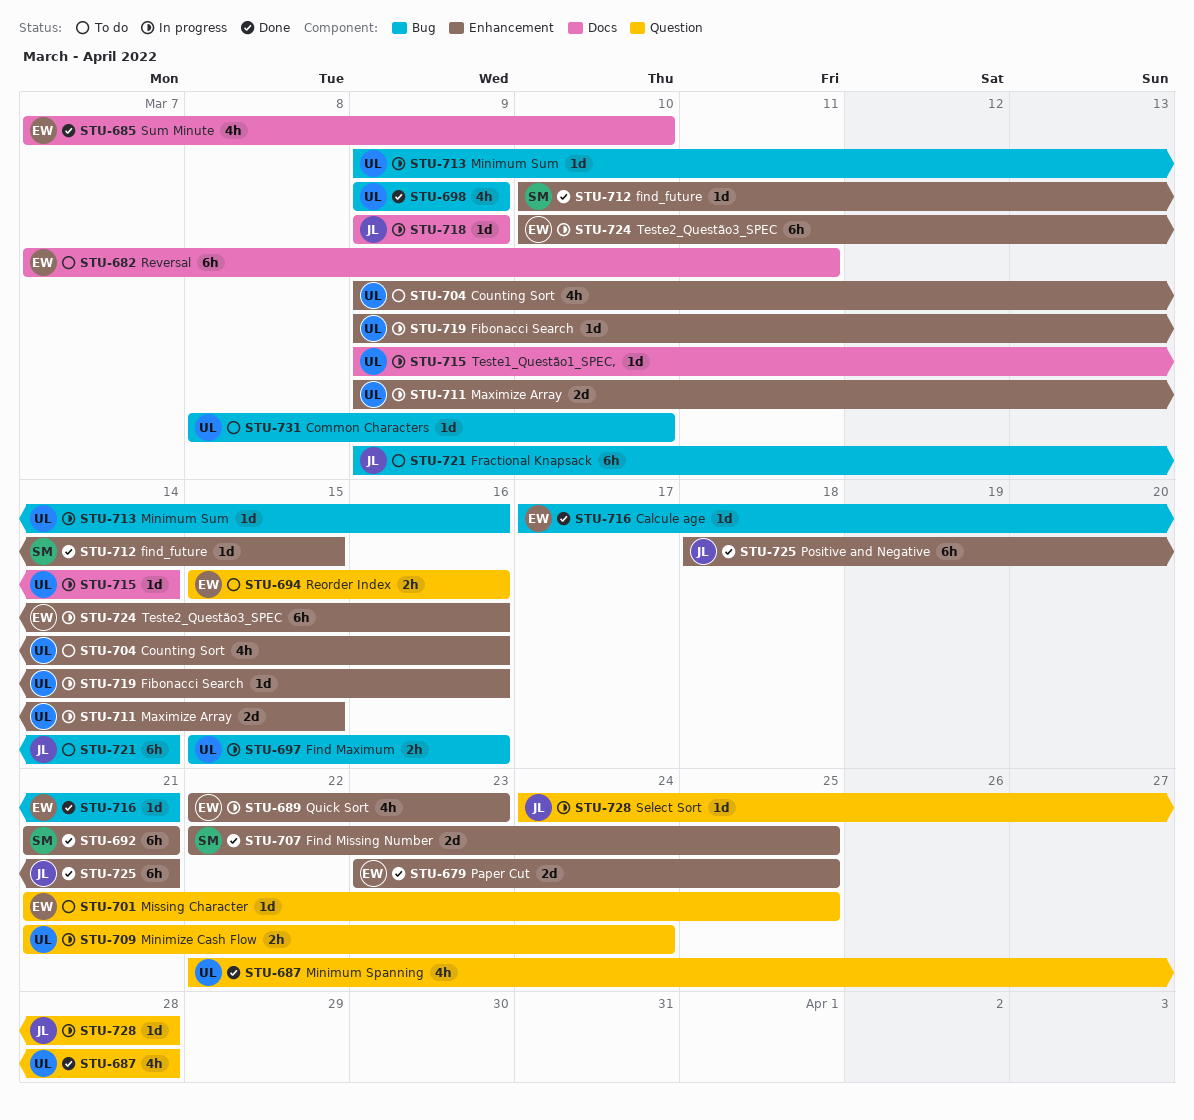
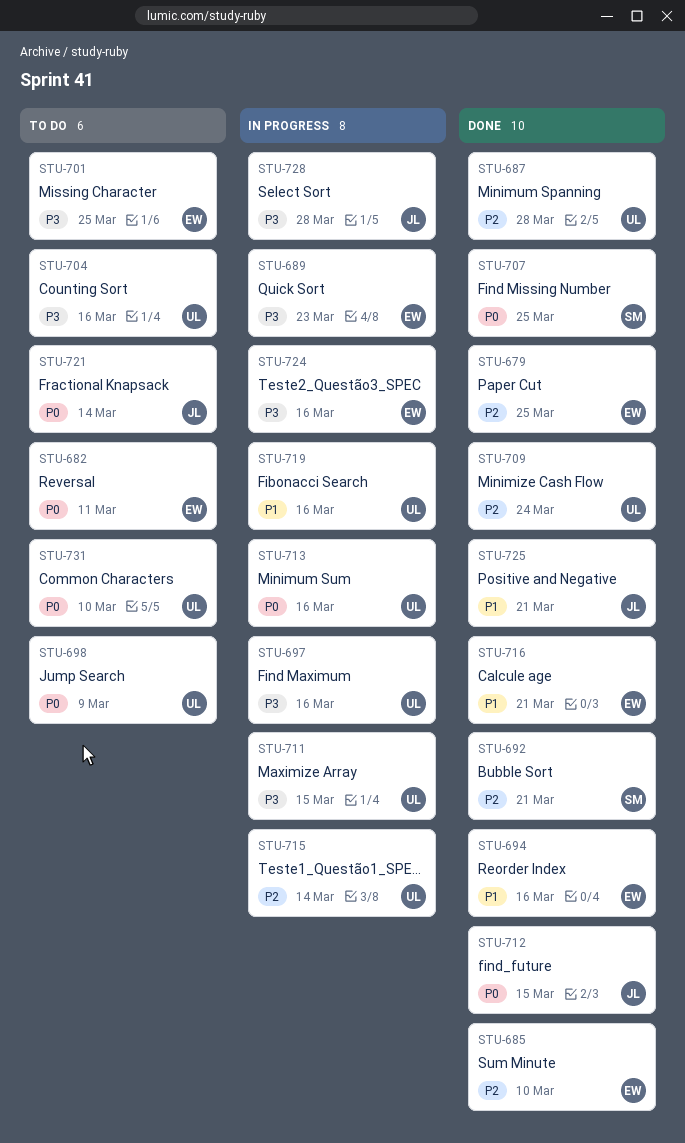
STU-694, status: To do -> Done
STU-698, status: Done -> To do
STU-709, status: In progress -> Done
STU-712, owner: SM -> JL
STU-718: present -> none

